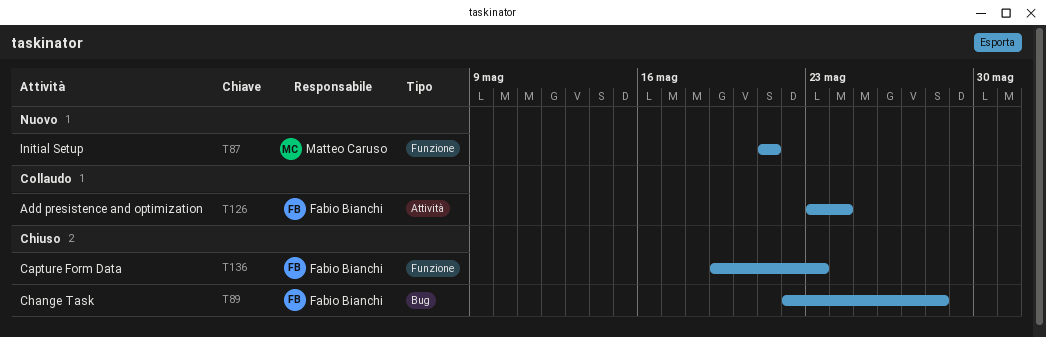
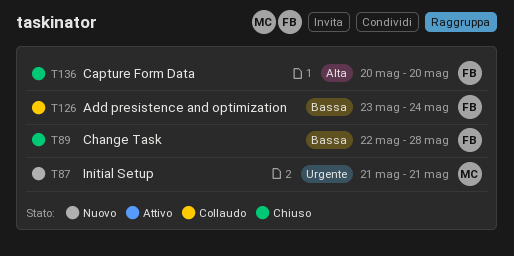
T136, start: May 19 -> May 20
T136, due: May 23 -> May 20

